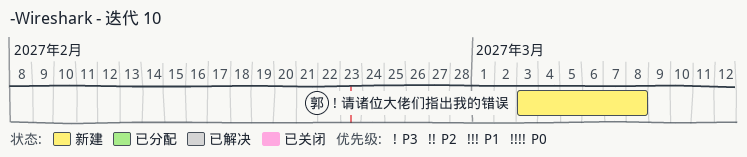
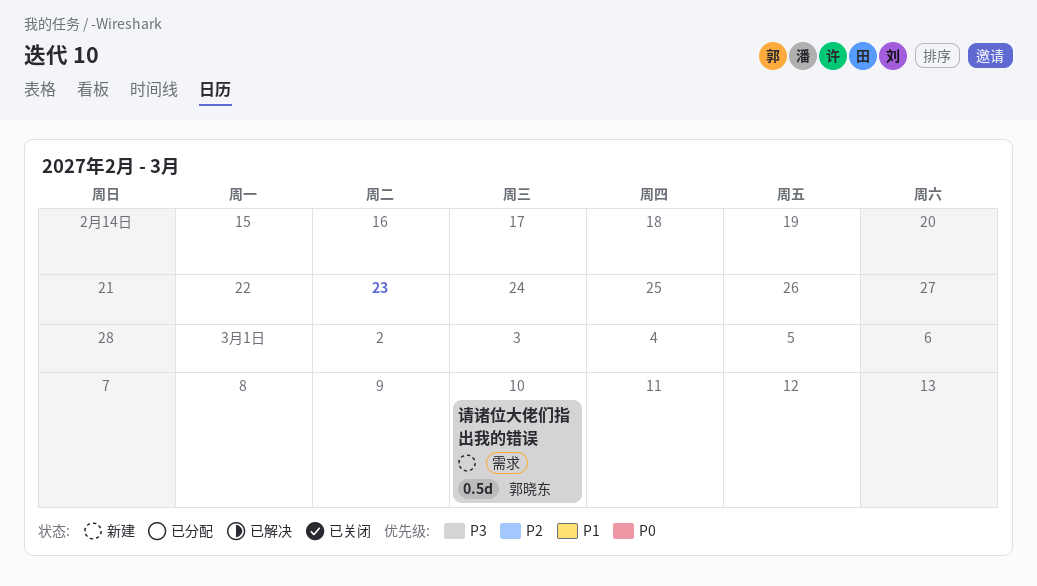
请诸位大佬们指出我的错误, due: Mar 8 -> Mar 10

